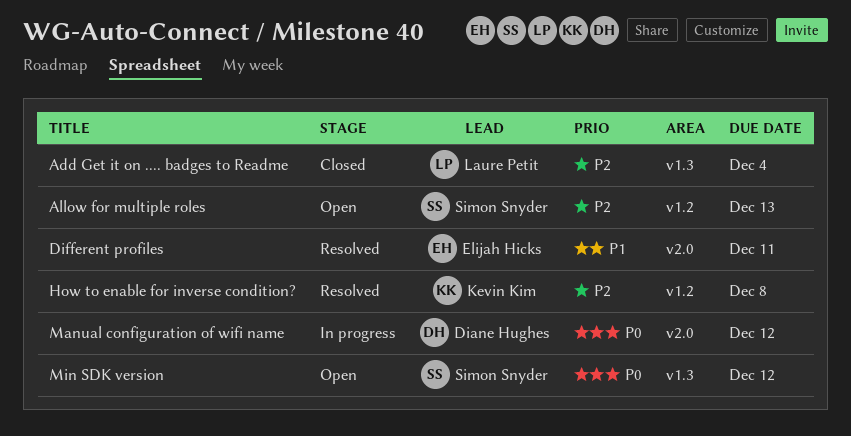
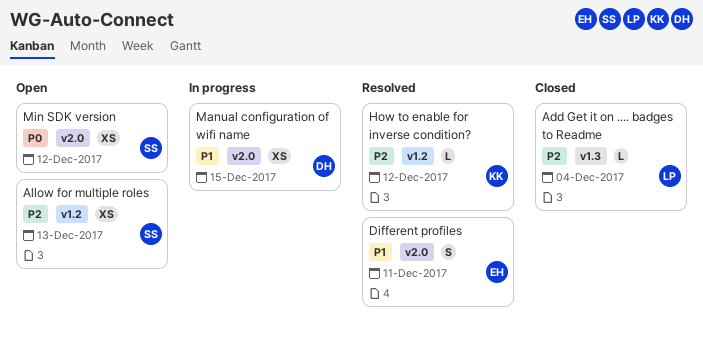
How to enable for inverse condition?, due: Dec 8 -> Dec 12
Manual configuration of wifi name, priority: P0 -> P1
Manual configuration of wifi name, due: Dec 12 -> Dec 15
Min SDK version, label: v1.3 -> v2.0

